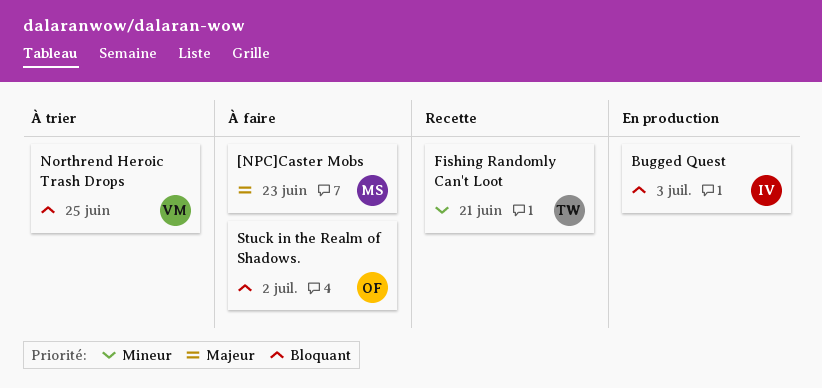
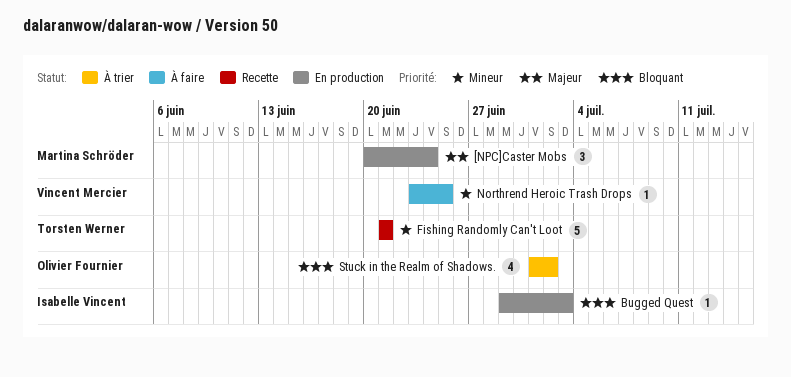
[NPC]Caster Mobs, status: À faire -> En production
[NPC]Caster Mobs, due: Jun 23 -> Jun 24
Northrend Heroic Trash Drops, status: À trier -> À faire
Northrend Heroic Trash Drops, priority: Bloquant -> Mineur
Stuck in the Realm of Shadows., status: À faire -> À trier

